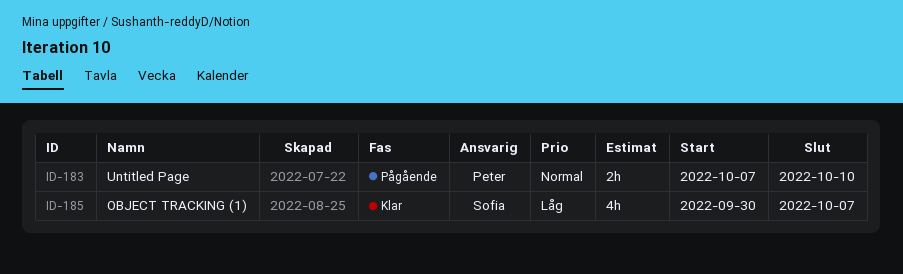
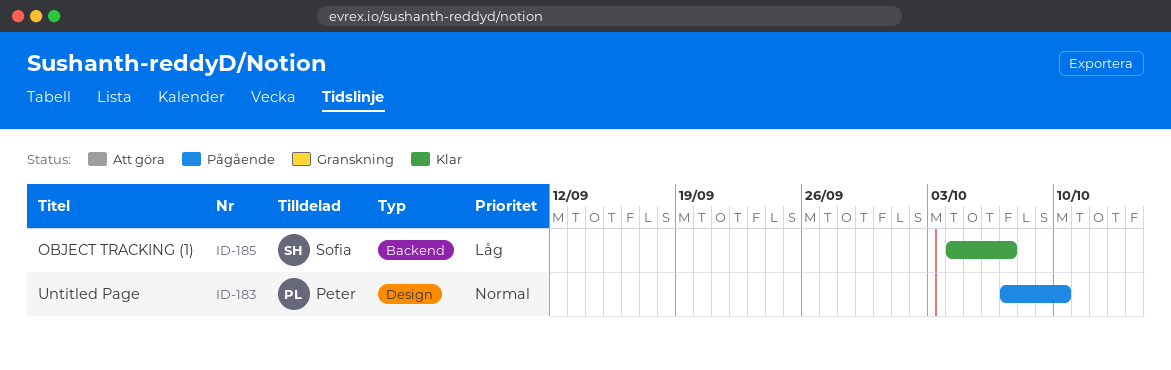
ID-185, start: Sep 30 -> Oct 4

